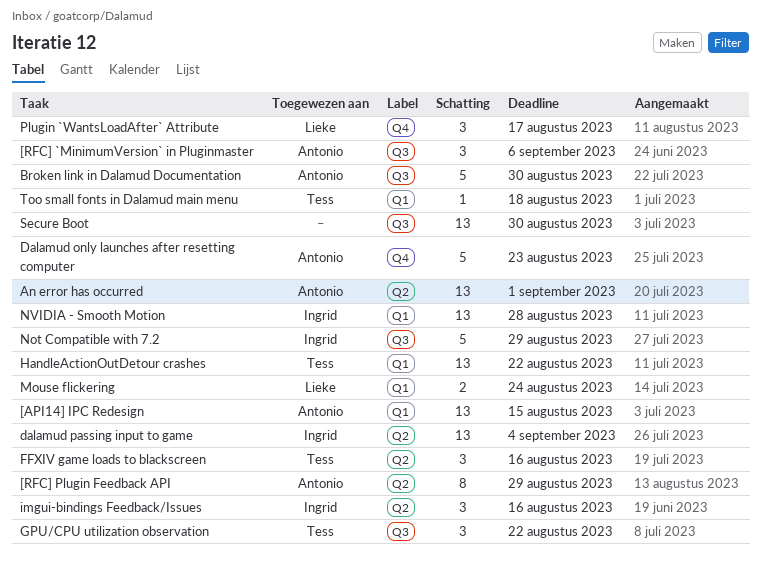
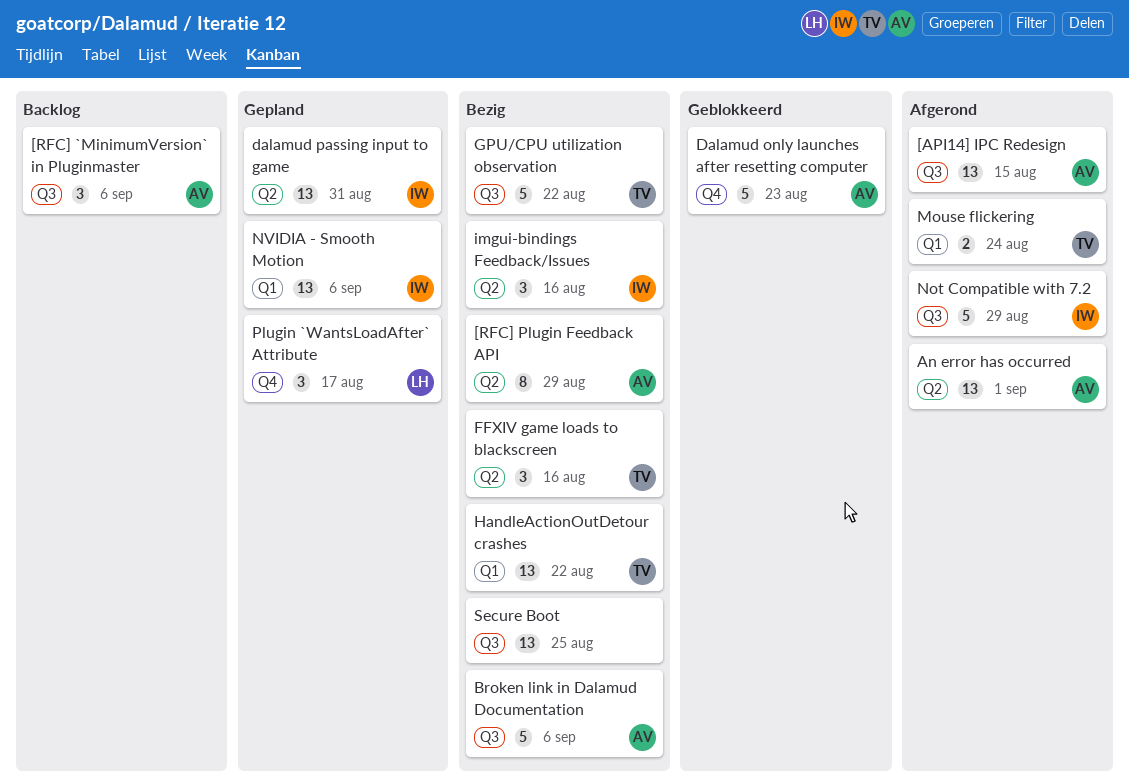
[API14] IPC Redesign, label: Q1 -> Q3
Broken link in Dalamud Documentation, due: Aug 30 -> Sep 6
dalamud passing input to game, due: Sep 4 -> Aug 31
GPU/CPU utilization observation, estimate: 3 -> 5
Mouse flickering, owner: Lieke -> Tess
NVIDIA - Smooth Motion, due: Aug 28 -> Sep 6
Secure Boot, due: Aug 30 -> Aug 25
Too small fonts in Dalamud main menu: present -> none

